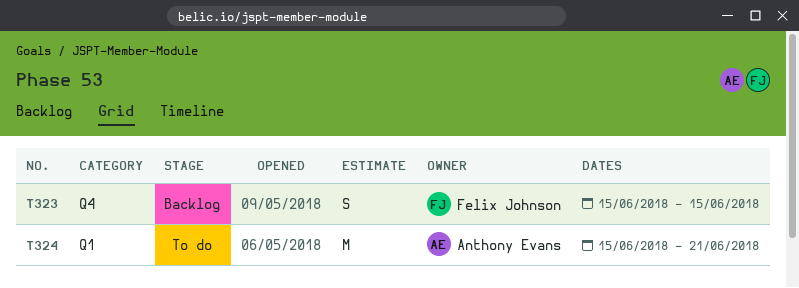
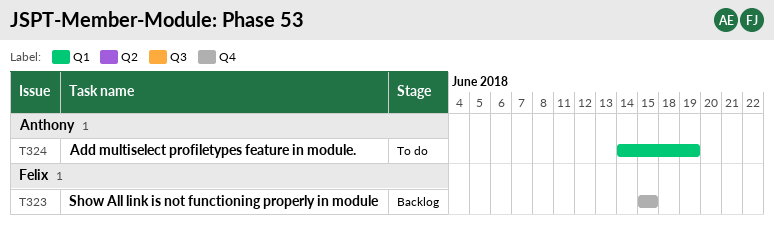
T324, start: Jun 15 -> Jun 14
T324, due: Jun 21 -> Jun 19

